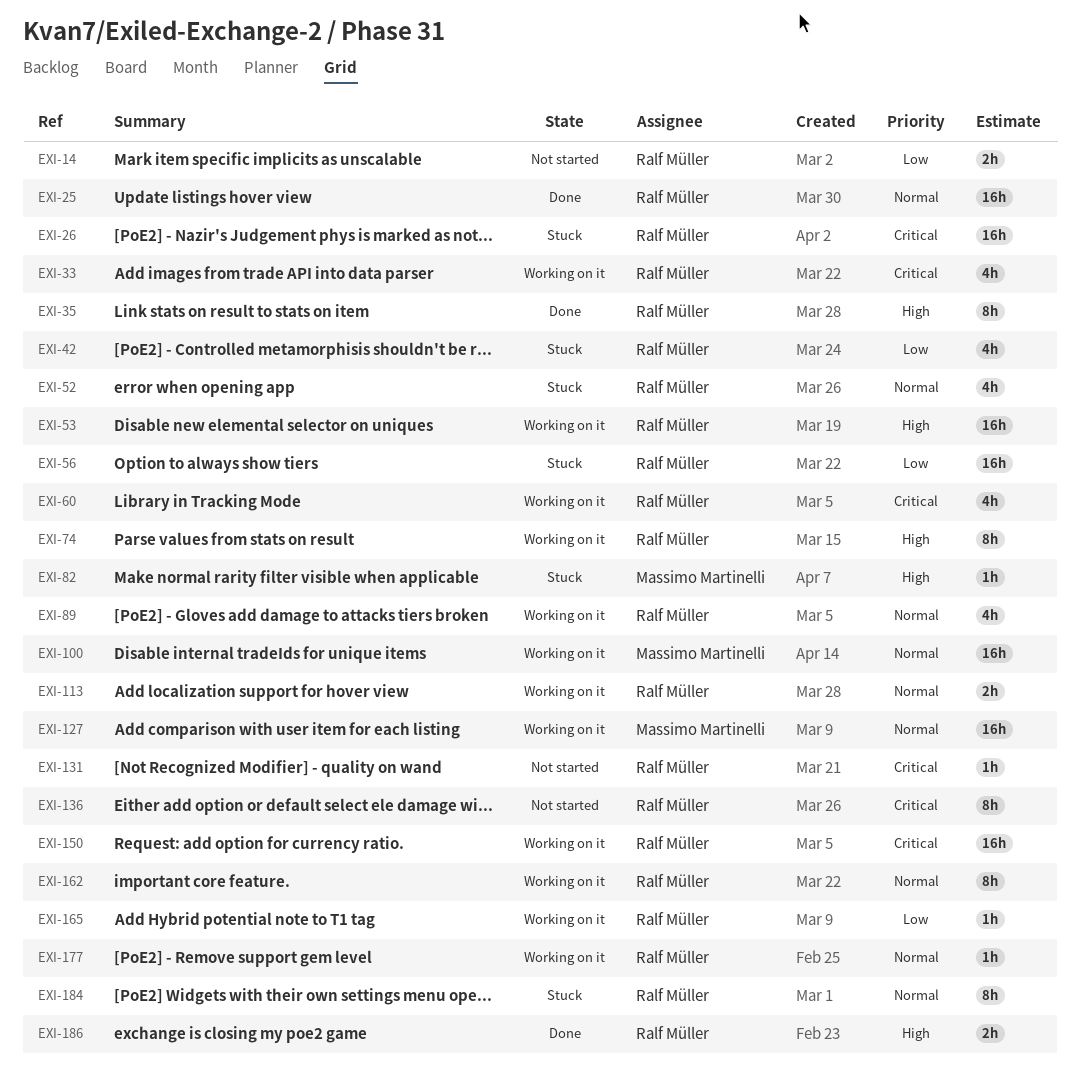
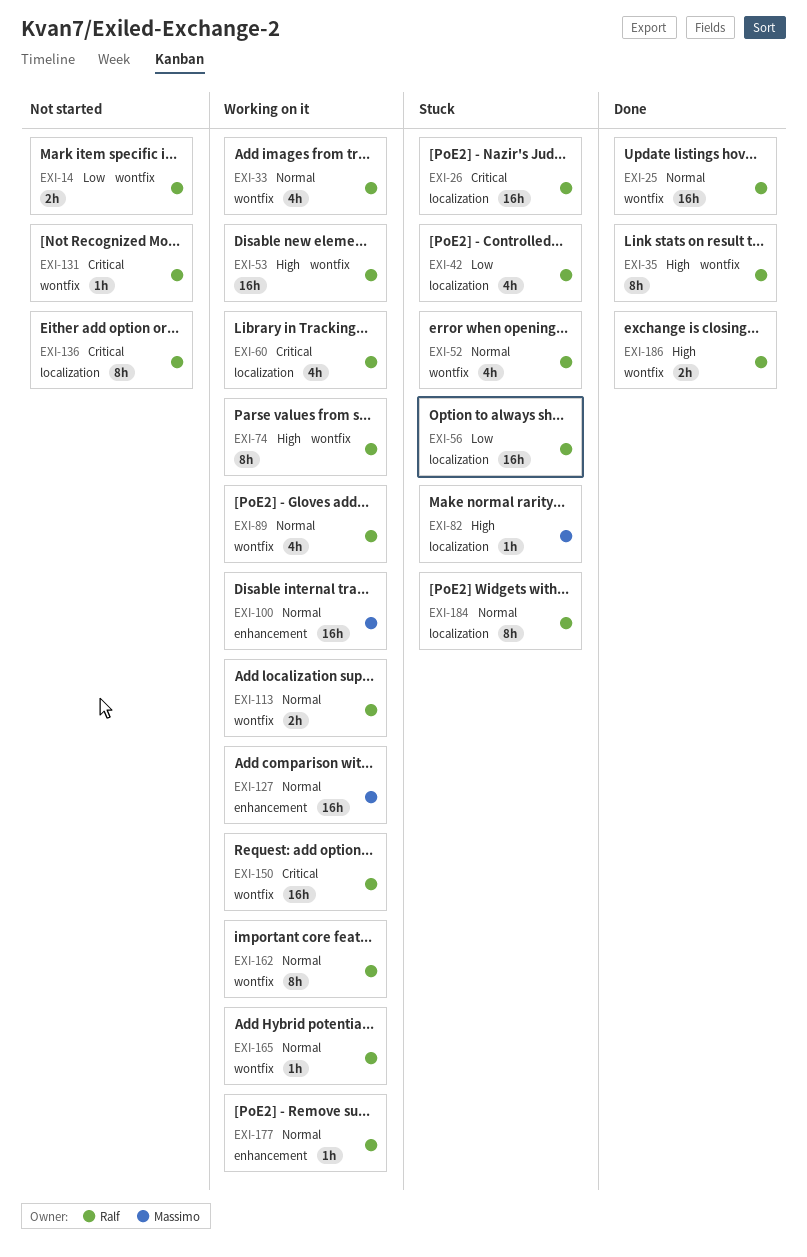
EXI-33, priority: Critical -> Normal
EXI-165, priority: Low -> Normal

